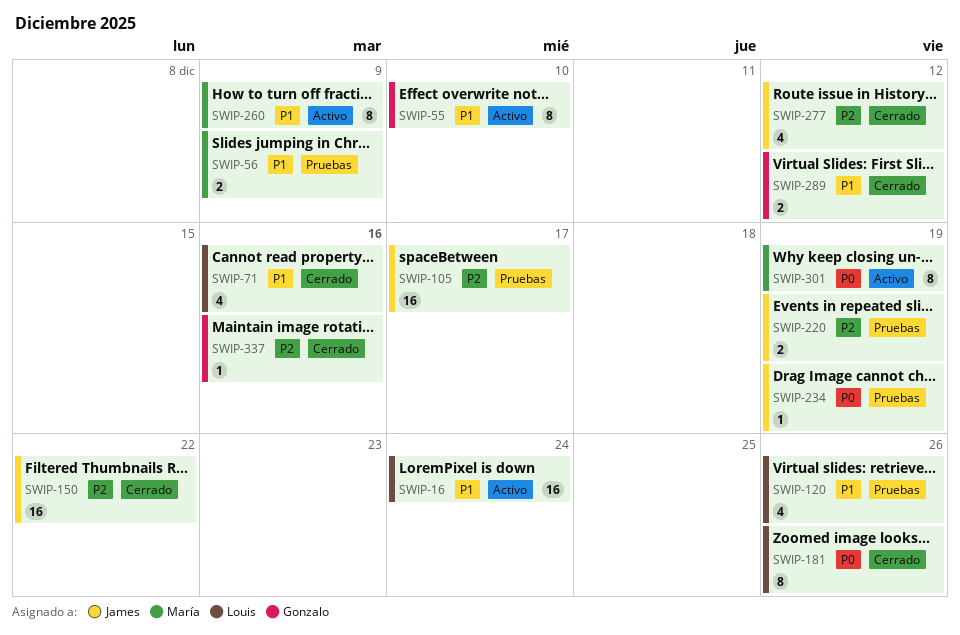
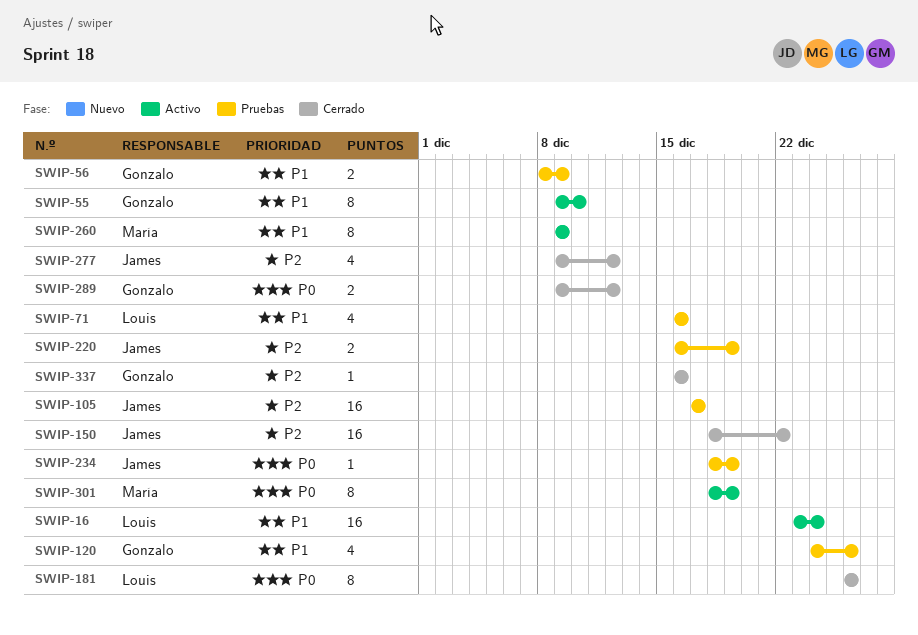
SWIP-56, owner: María -> Gonzalo
SWIP-71, status: Cerrado -> Pruebas
SWIP-120, owner: Louis -> Gonzalo
SWIP-289, priority: P1 -> P0

